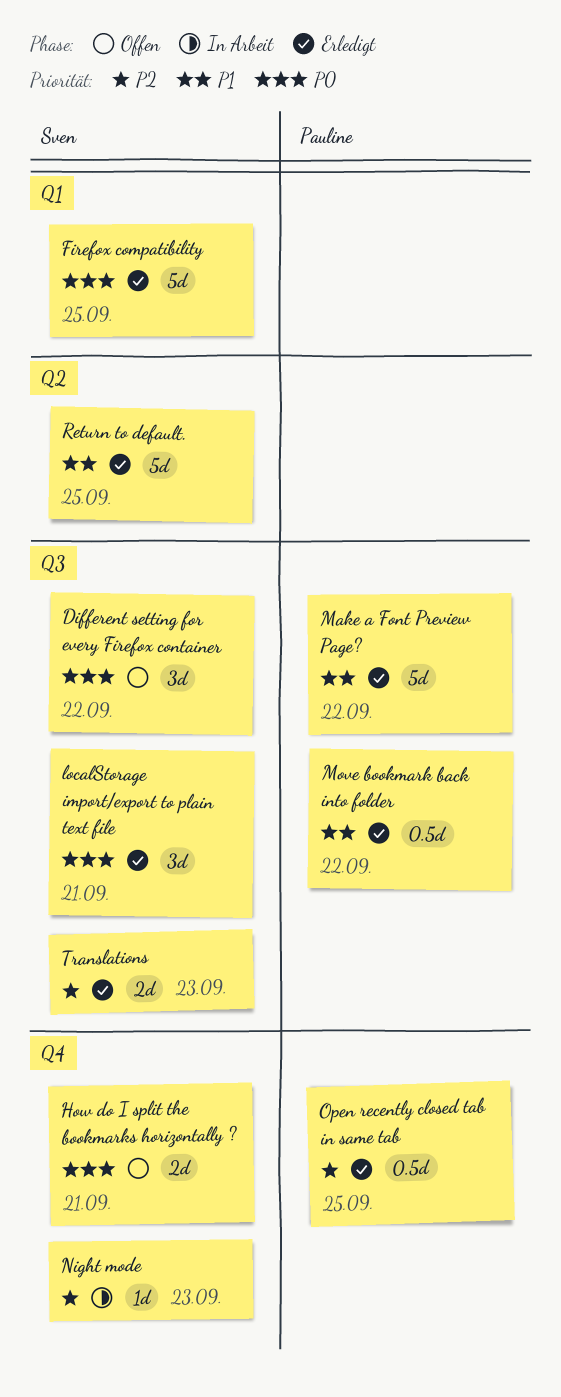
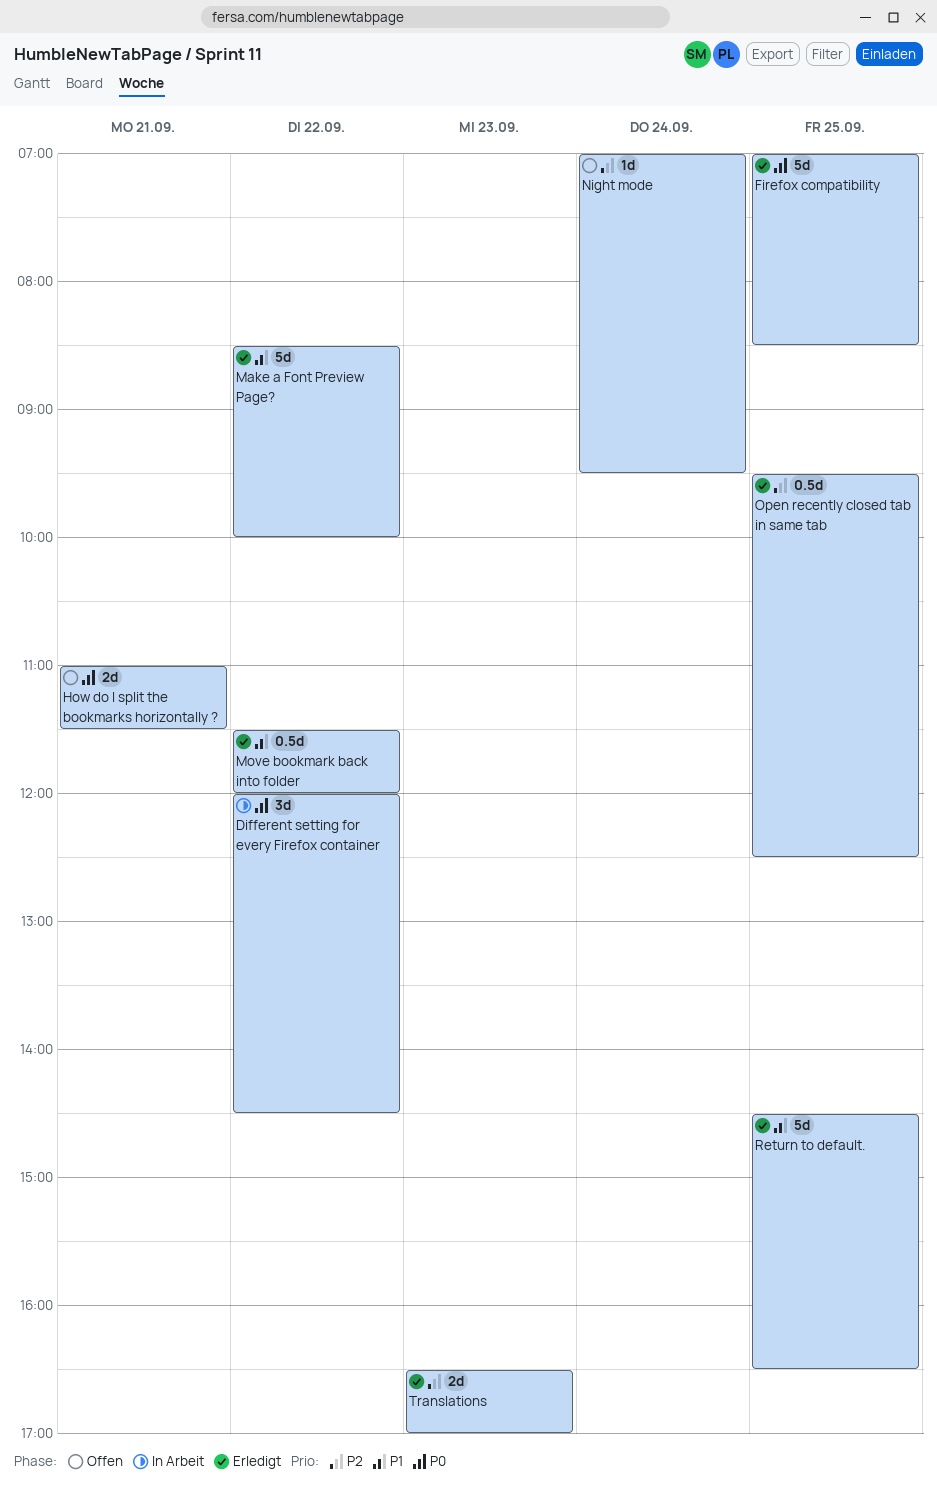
Different setting for every Firefox container, status: Offen -> In Arbeit
localStorage import/export to plain text file: present -> none
Night mode, status: In Arbeit -> Offen
Night mode, day: Sep 23 -> Sep 24

